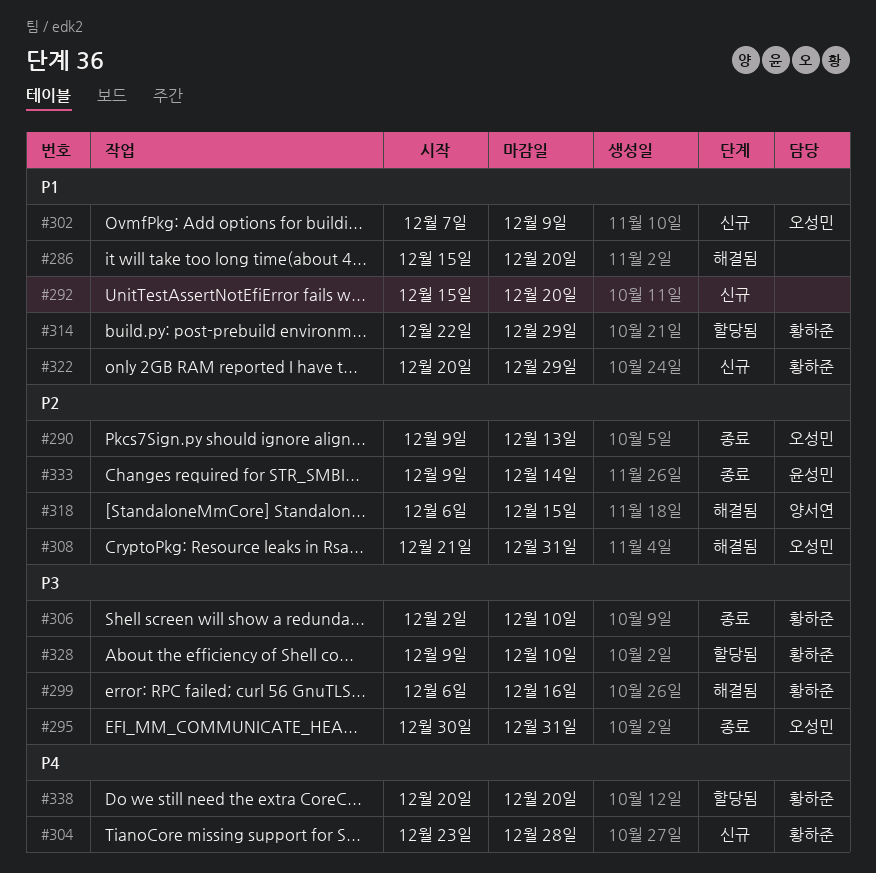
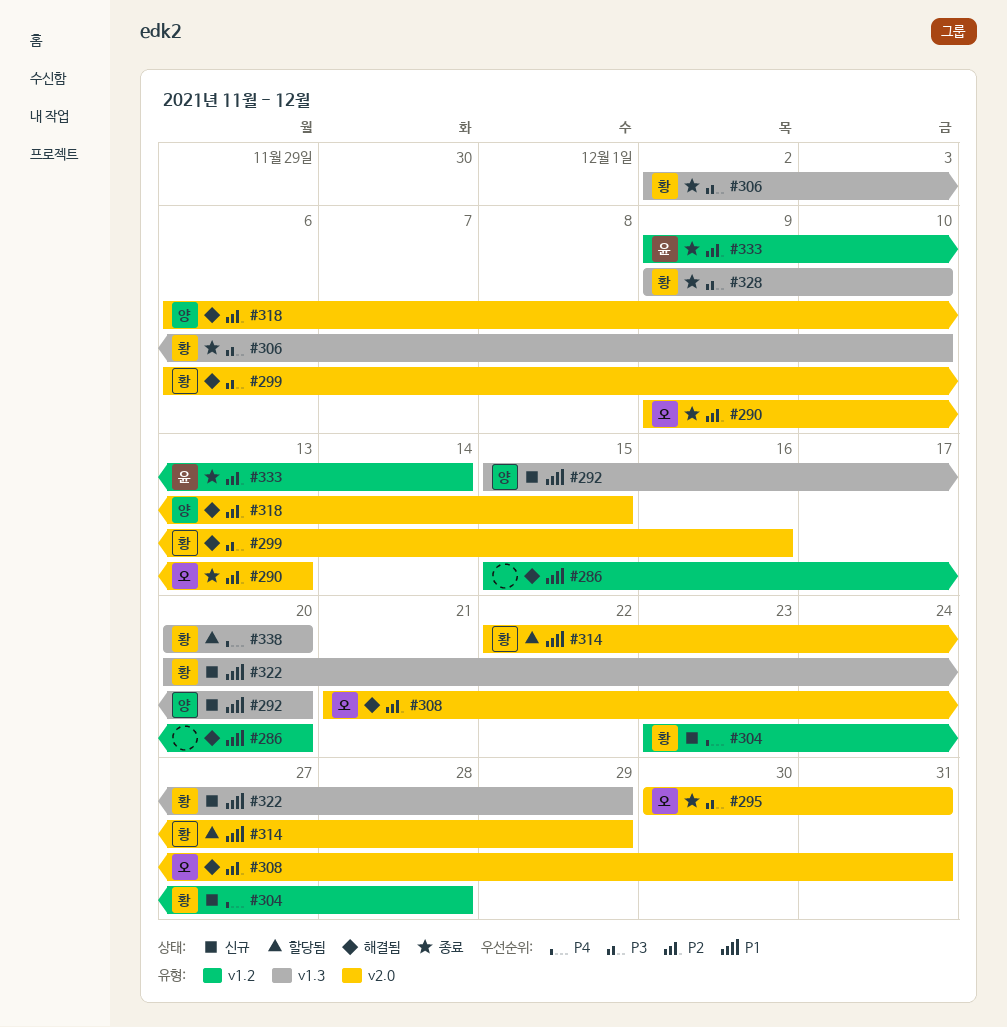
#292, owner: none -> 양서연
#302: present -> none
#328, status: 할당됨 -> 종료

